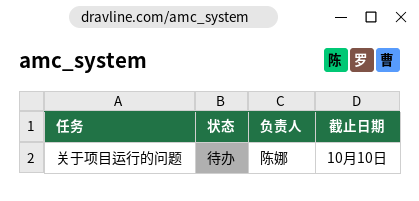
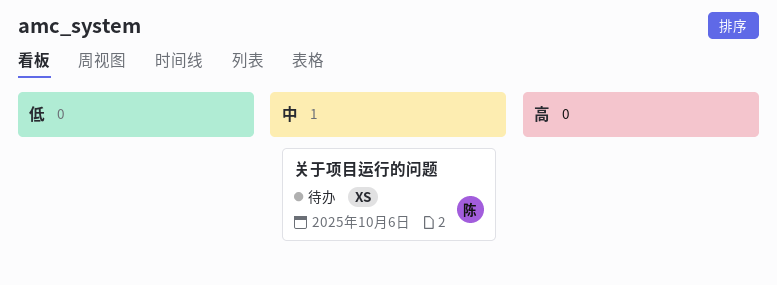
关于项目运行的问题, due: Oct 10 -> Oct 6

